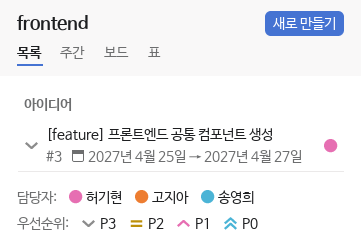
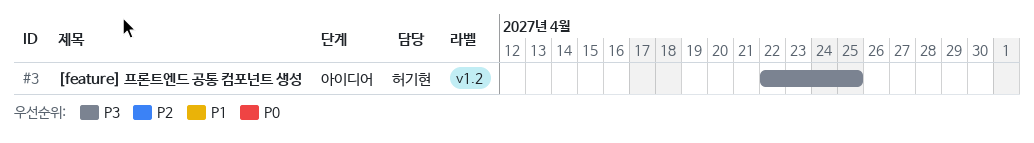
#3, start: Apr 25 -> Apr 22
#3, due: Apr 27 -> Apr 25

